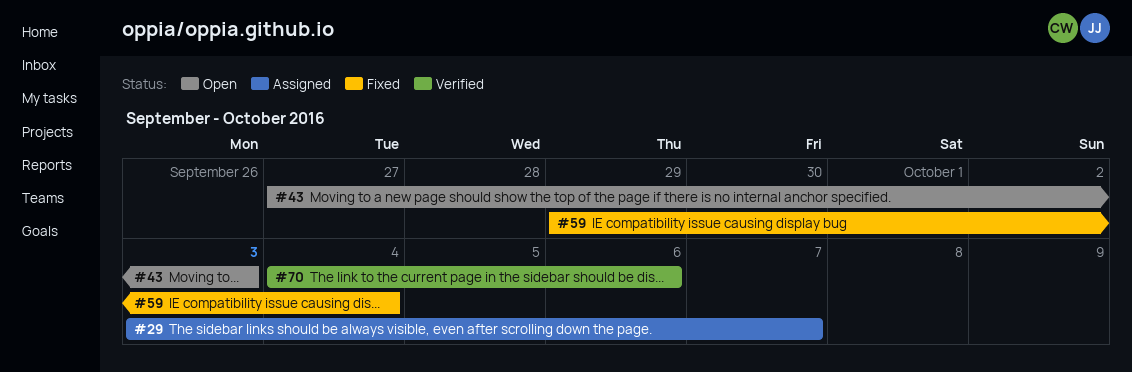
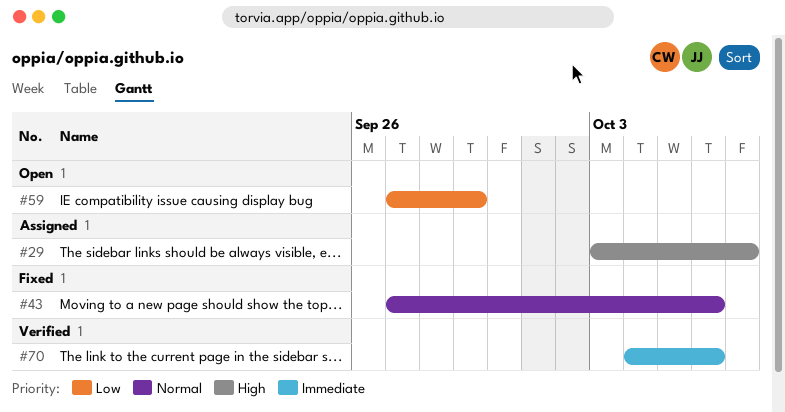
#43, status: Open -> Fixed
#43, due: Oct 3 -> Oct 6
#59, status: Fixed -> Open
#59, start: Sep 29 -> Sep 27
#59, due: Oct 4 -> Sep 29

